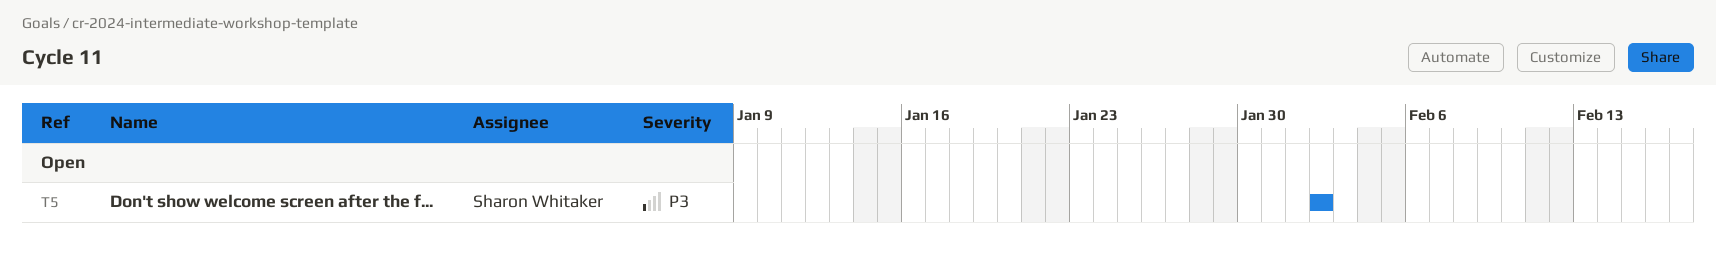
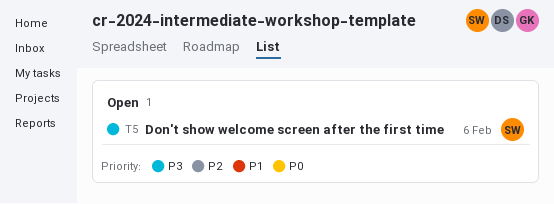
T5, due: Feb 2 -> Feb 6

